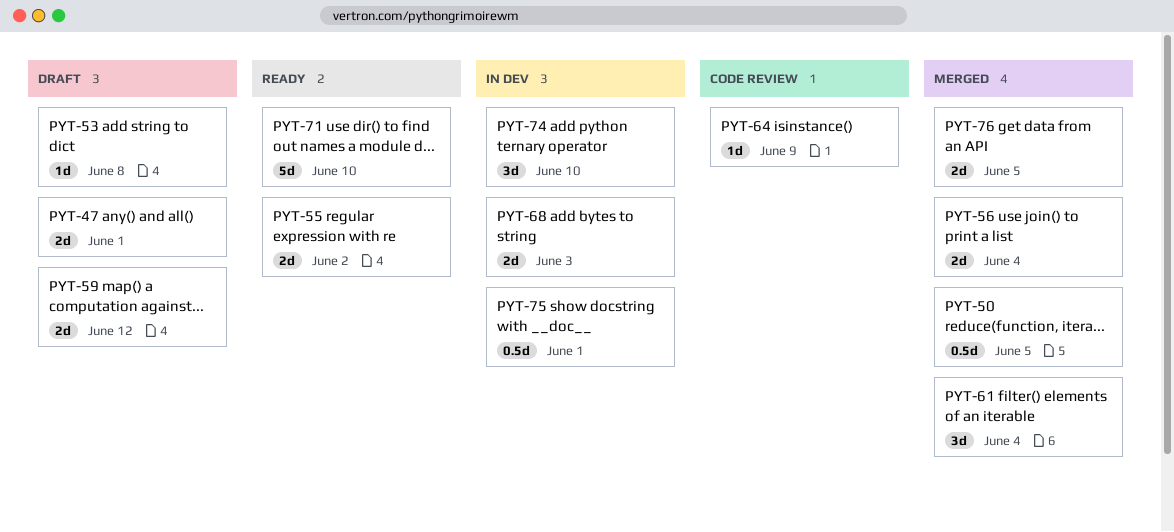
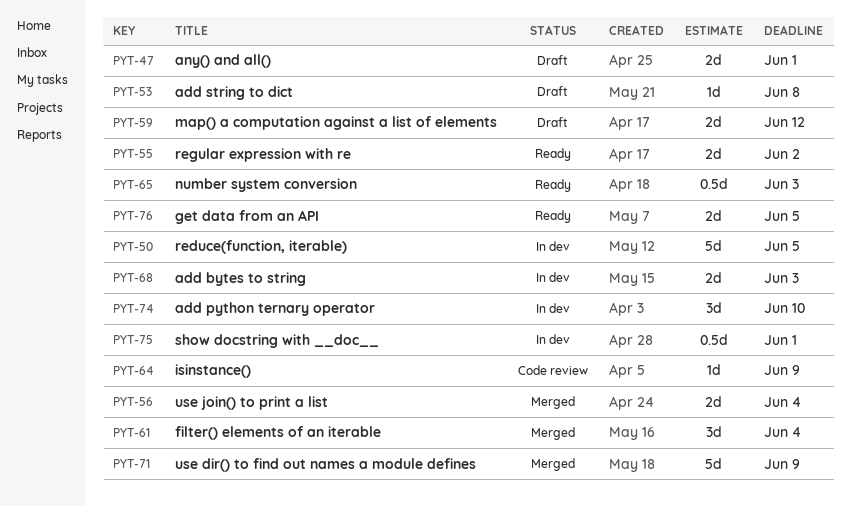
PYT-50, status: Merged -> In dev
PYT-50, estimate: 0.5d -> 5d
PYT-65: none -> present
PYT-71, status: Ready -> Merged
PYT-71, due: Jun 10 -> Jun 9
PYT-76, status: Merged -> Ready

